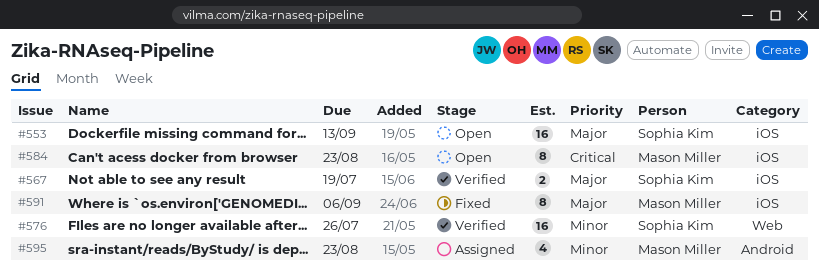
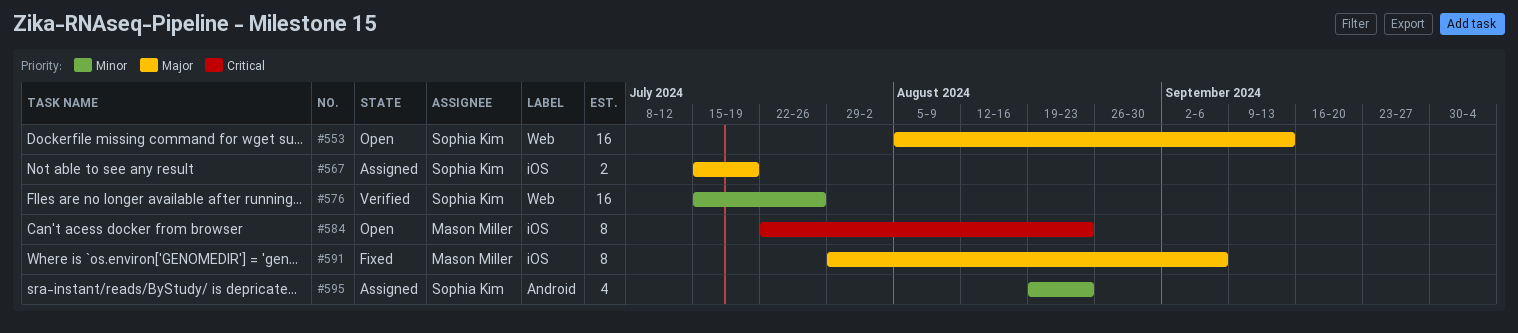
#553, label: iOS -> Web
#567, status: Verified -> Assigned
#595, owner: Mason Miller -> Sophia Kim

